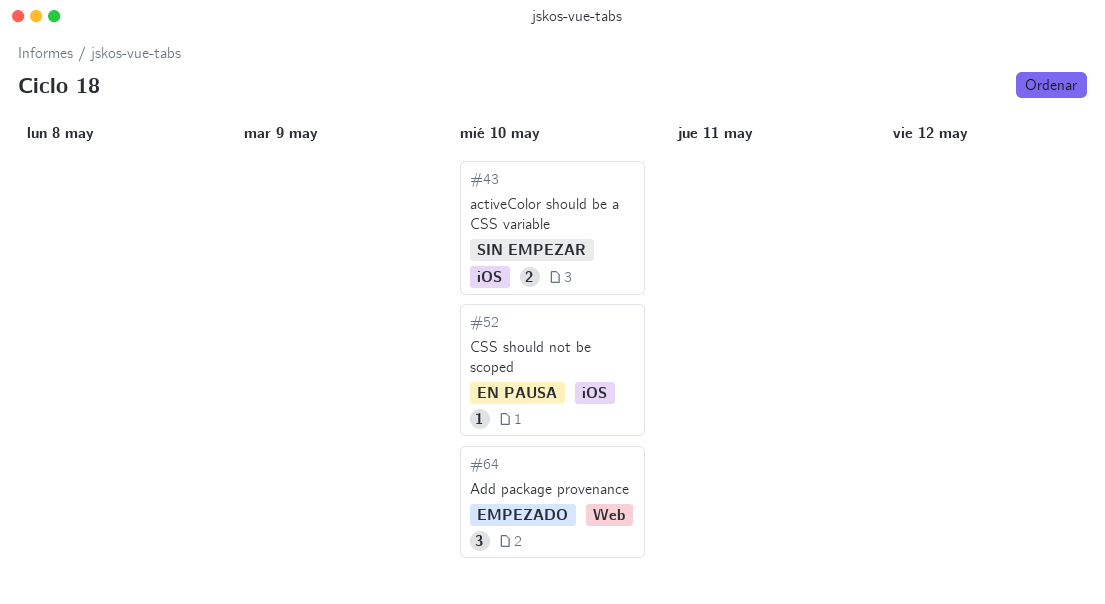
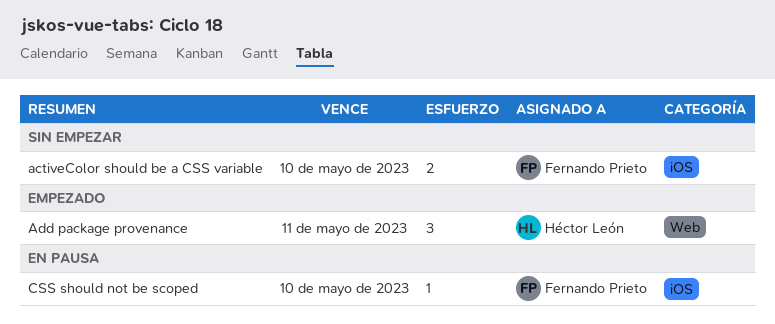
Add package provenance, due: May 10 -> May 11

